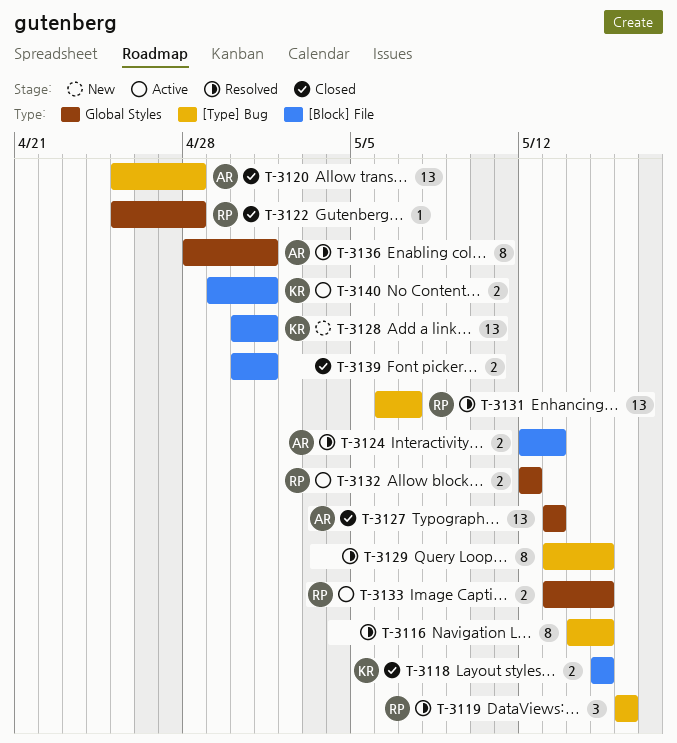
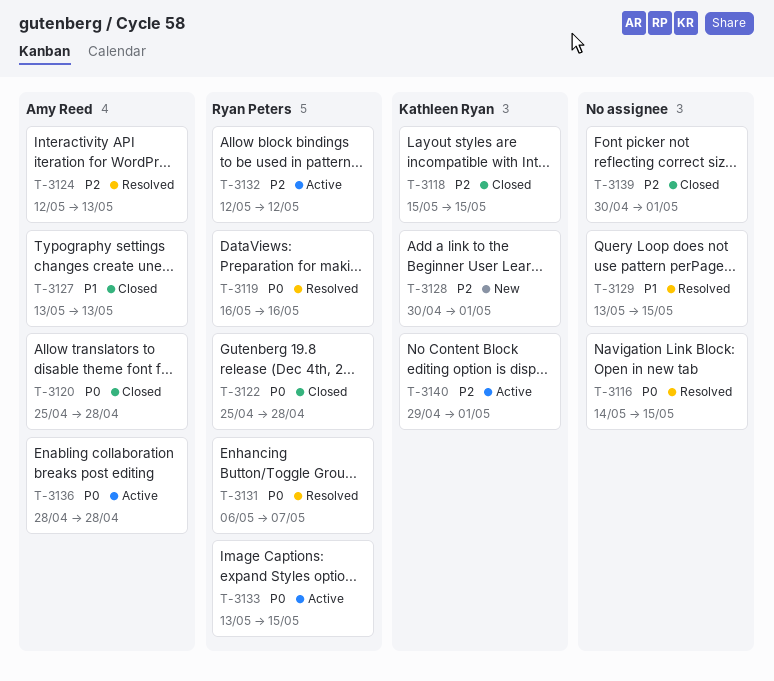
T-3136, status: Resolved -> Active
T-3136, due: May 1 -> Apr 28

